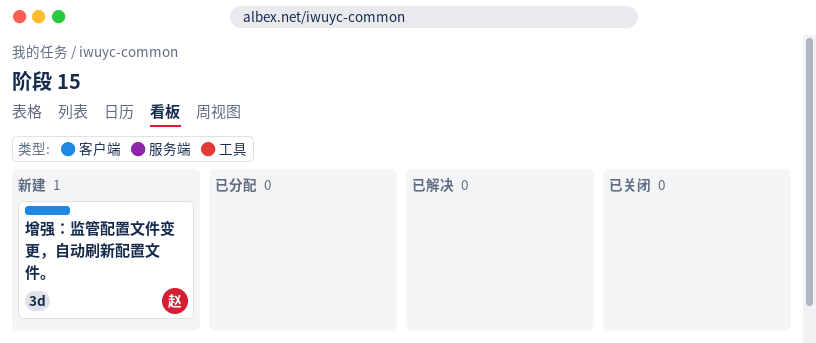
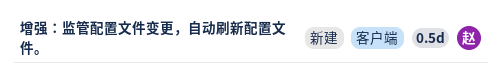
增强：监管配置文件变更，自动刷新配置文件。, estimate: 3d -> 0.5d

